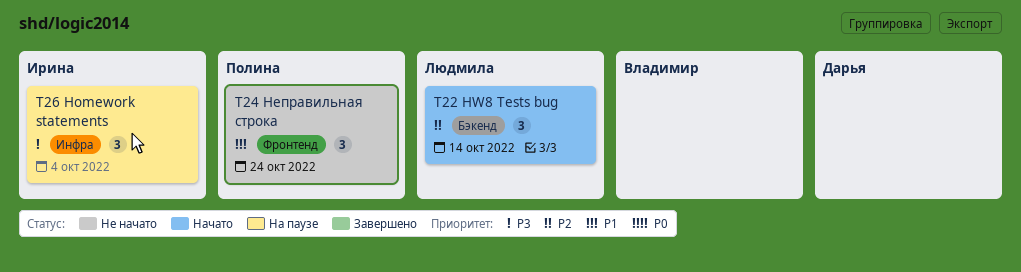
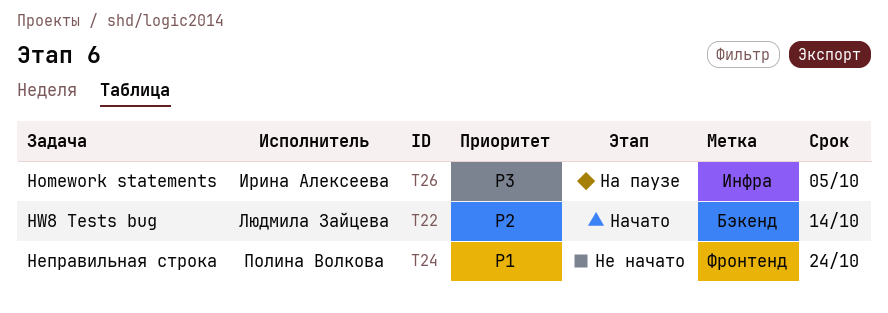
T26, due: Oct 4 -> Oct 5

